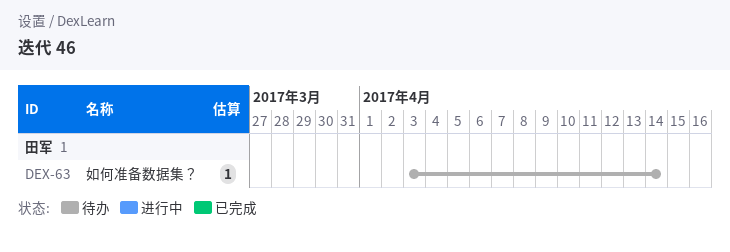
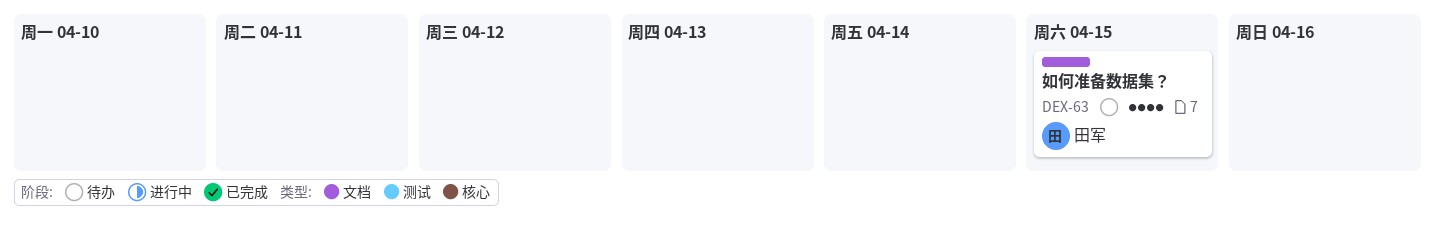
DEX-63, estimate: 1 -> 4
DEX-63, due: Apr 14 -> Apr 15

